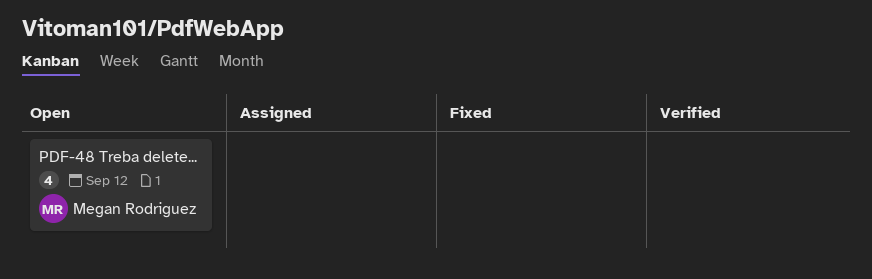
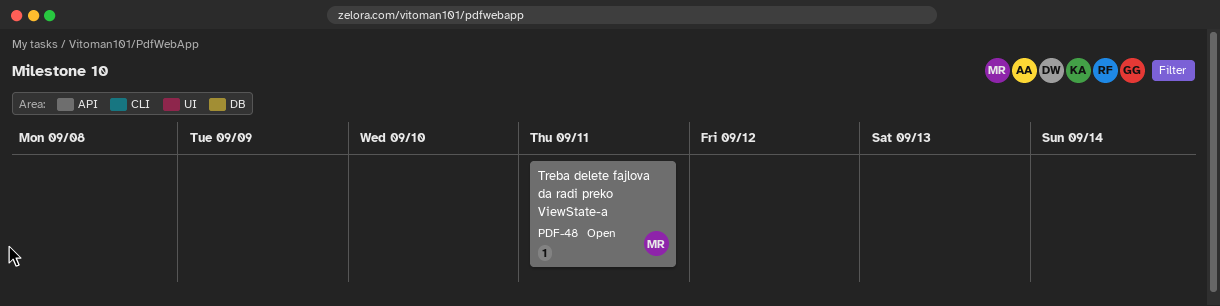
PDF-48, estimate: 4 -> 1
PDF-48, due: Sep 12 -> Sep 11

